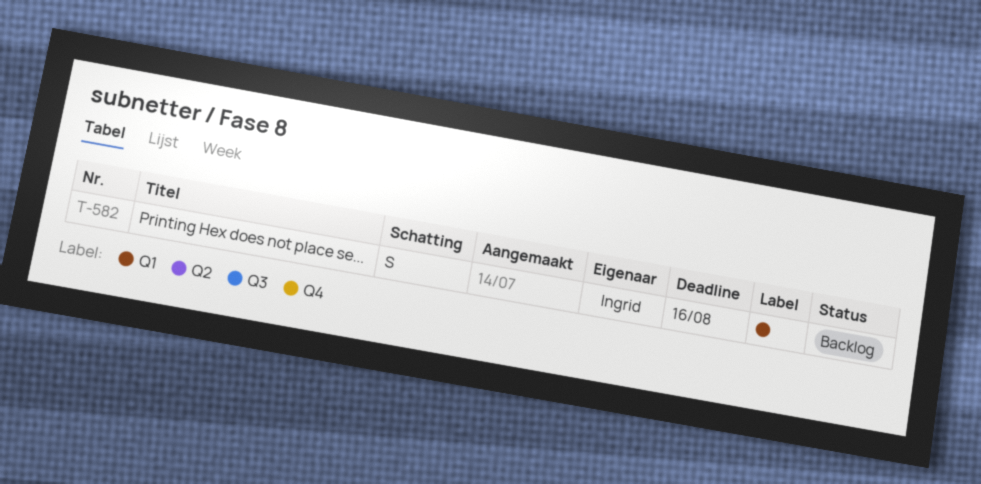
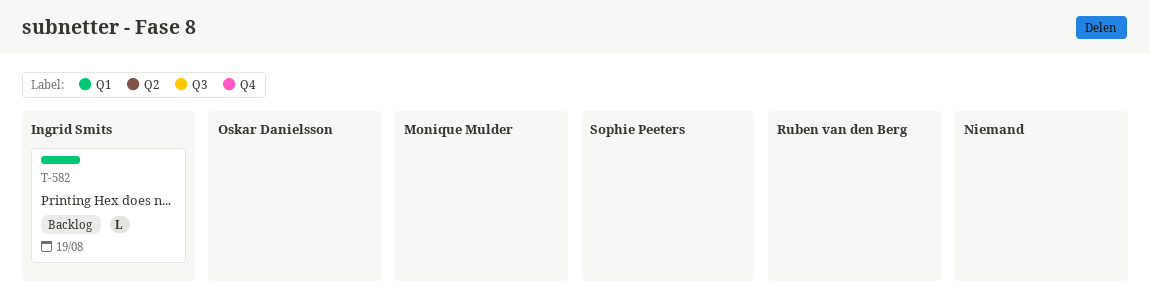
T-582, estimate: S -> L
T-582, due: Aug 16 -> Aug 19

